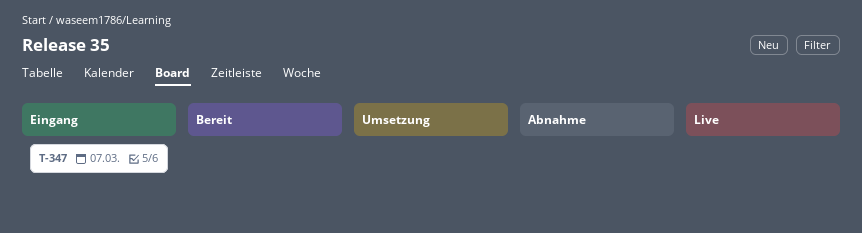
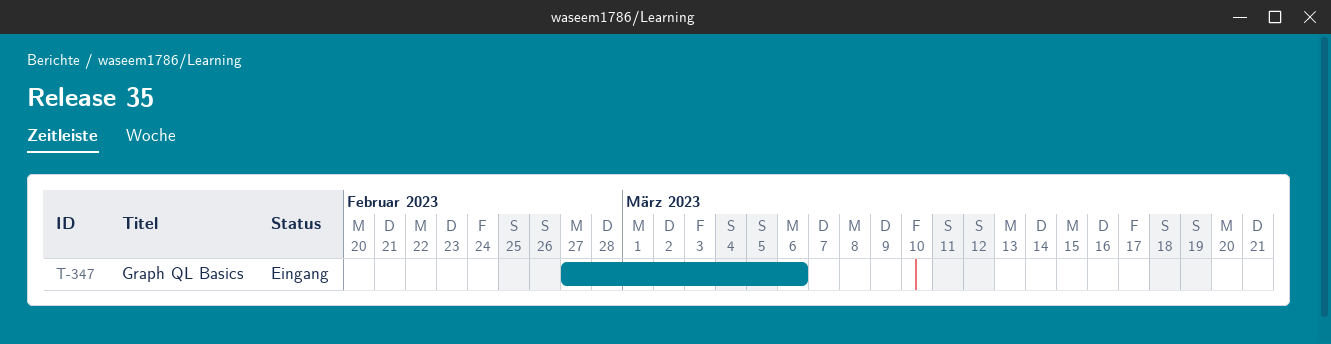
T-347, due: Mar 7 -> Mar 6

